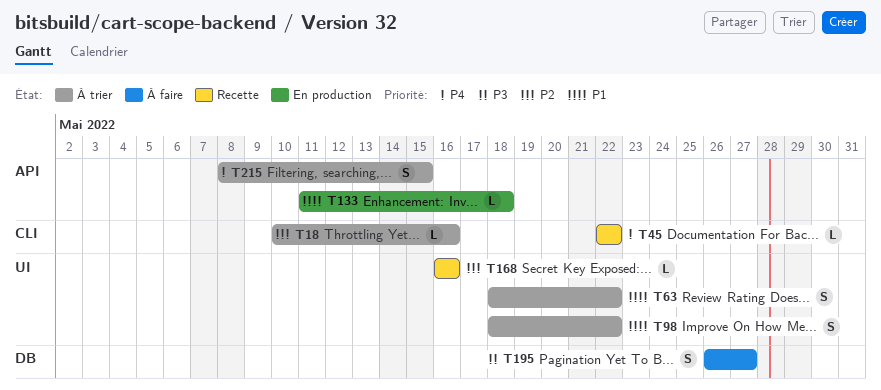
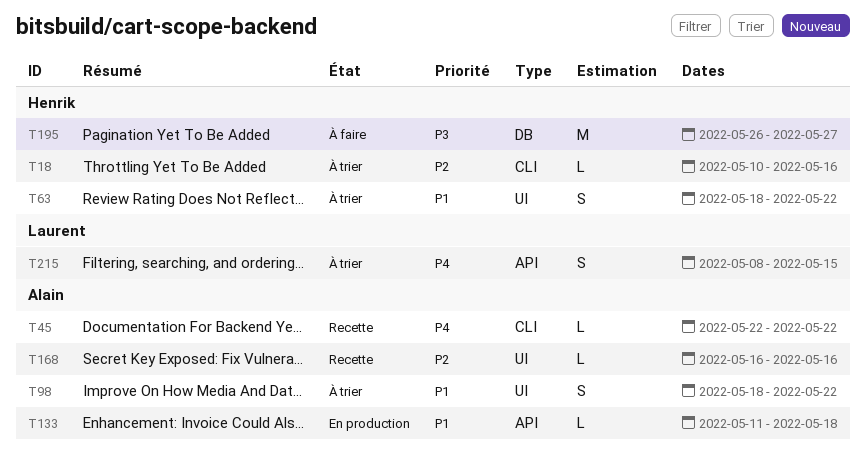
T195, estimate: S -> M

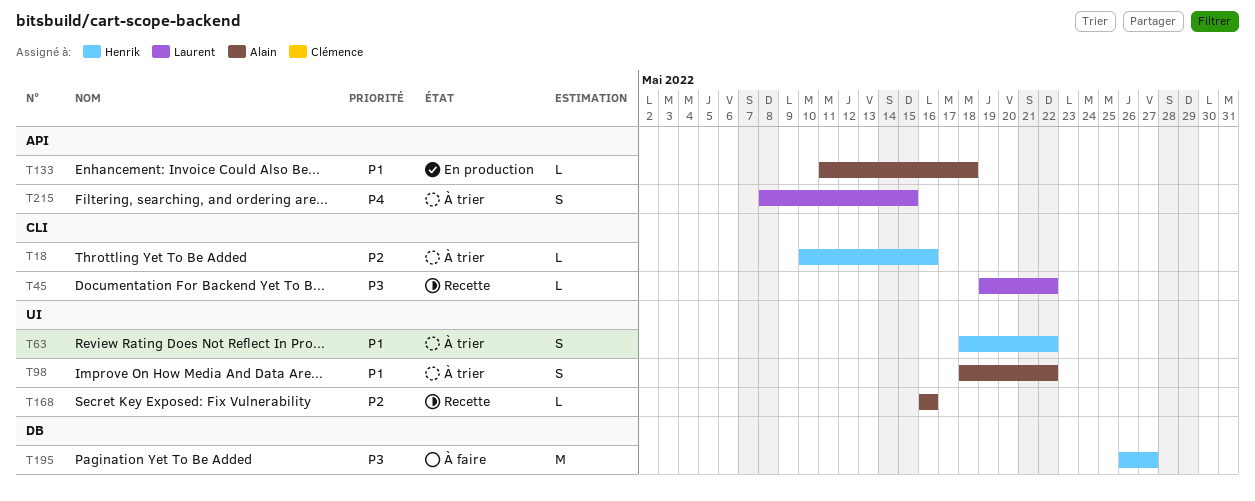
T45, owner: Alain -> Laurent
T45, priority: P4 -> P3
T45, start: May 22 -> May 19

